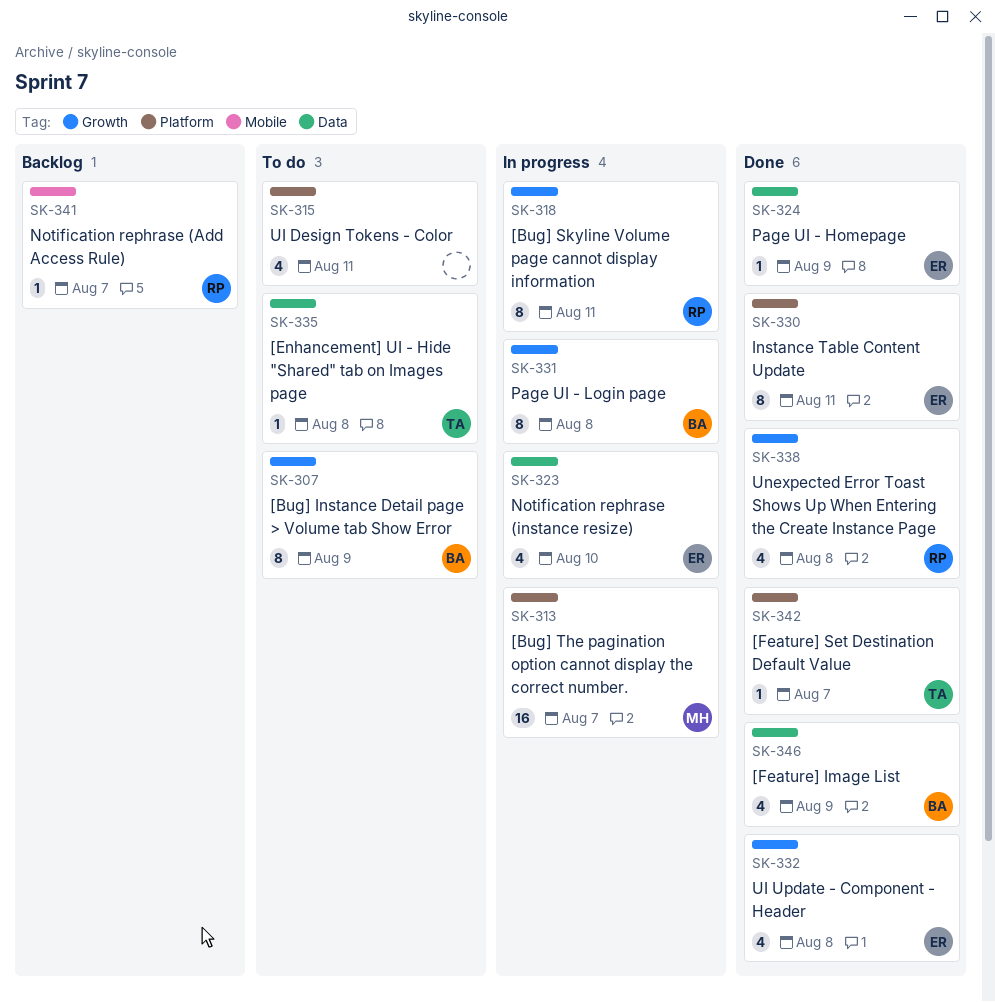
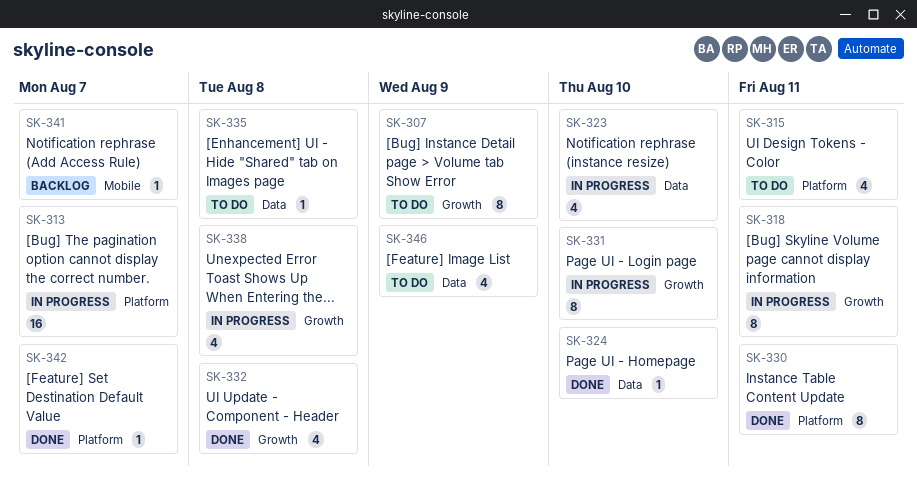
SK-324, due: Aug 9 -> Aug 10
SK-331, due: Aug 8 -> Aug 10
SK-338, status: Done -> In progress
SK-346, status: Done -> To do

